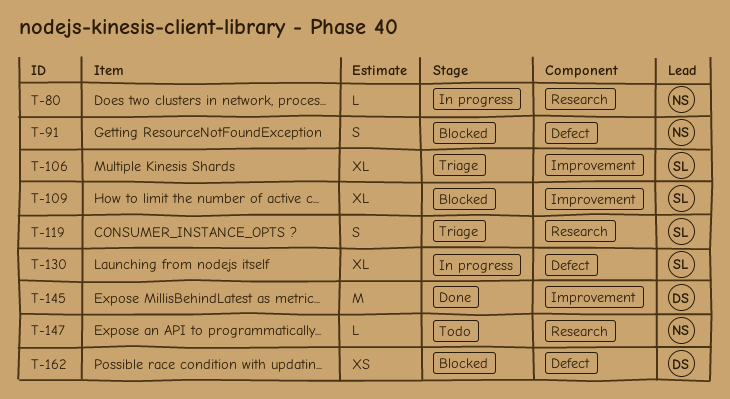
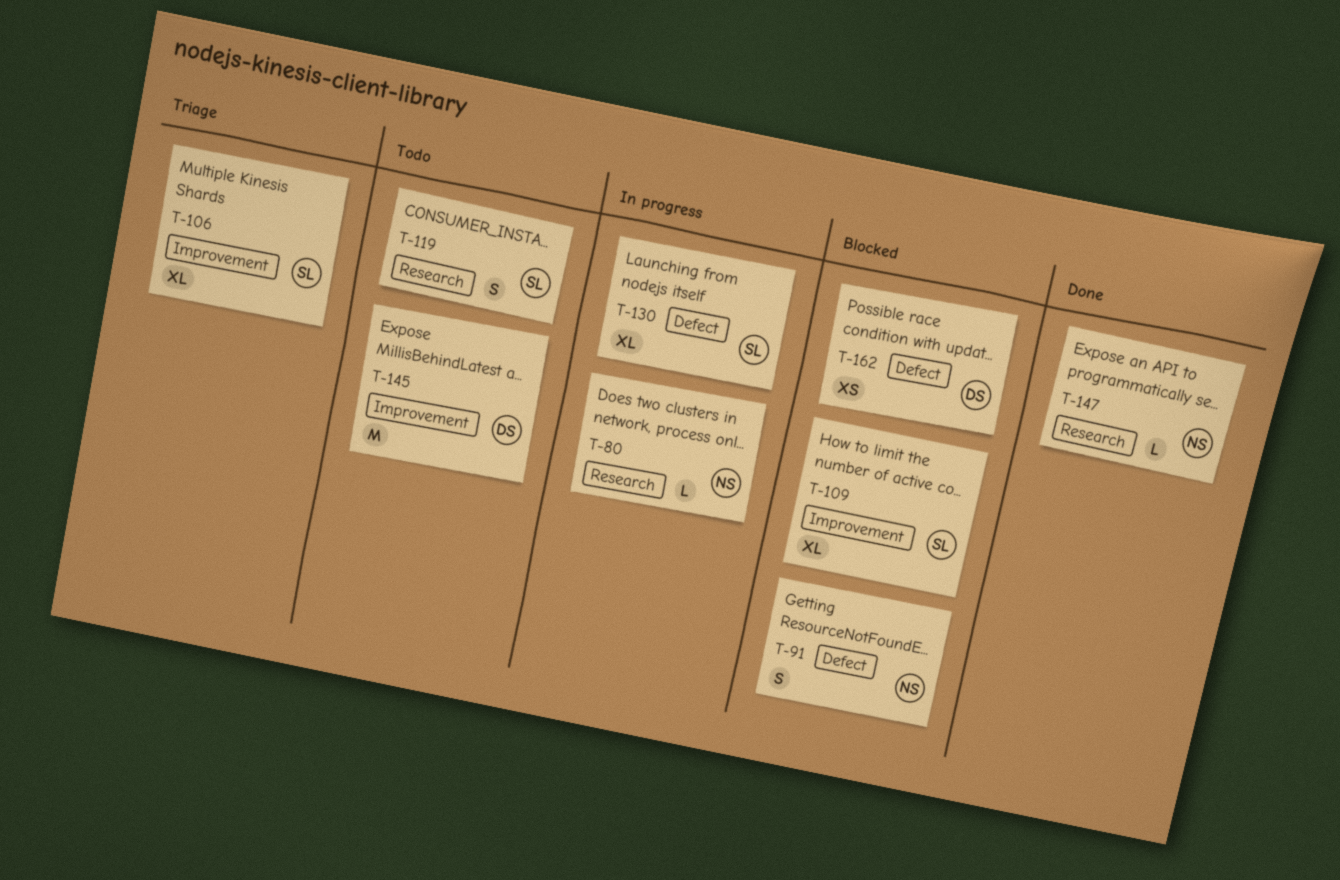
T-119, status: Triage -> Todo
T-145, status: Done -> Todo
T-147, status: Todo -> Done

